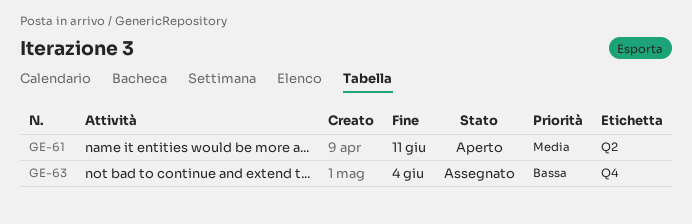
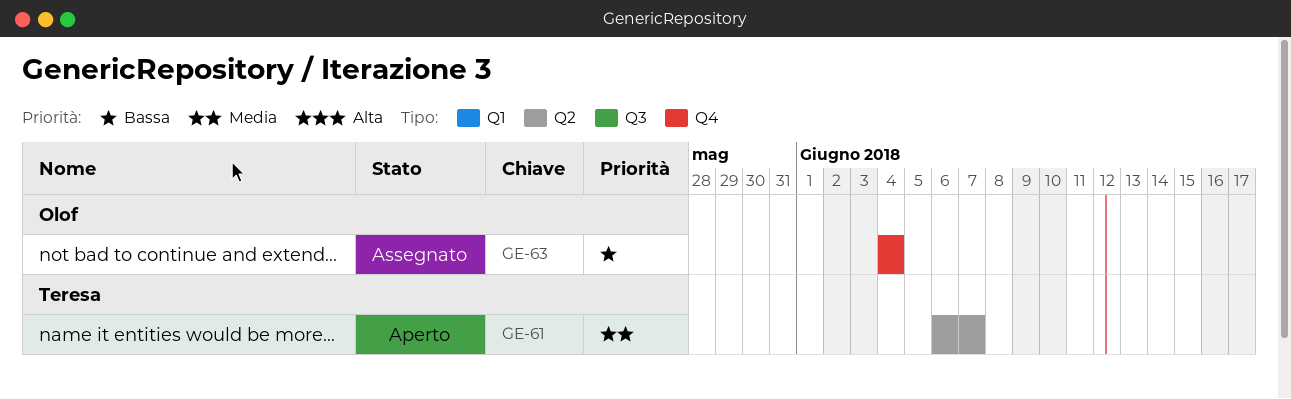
GE-61, due: Jun 11 -> Jun 7

